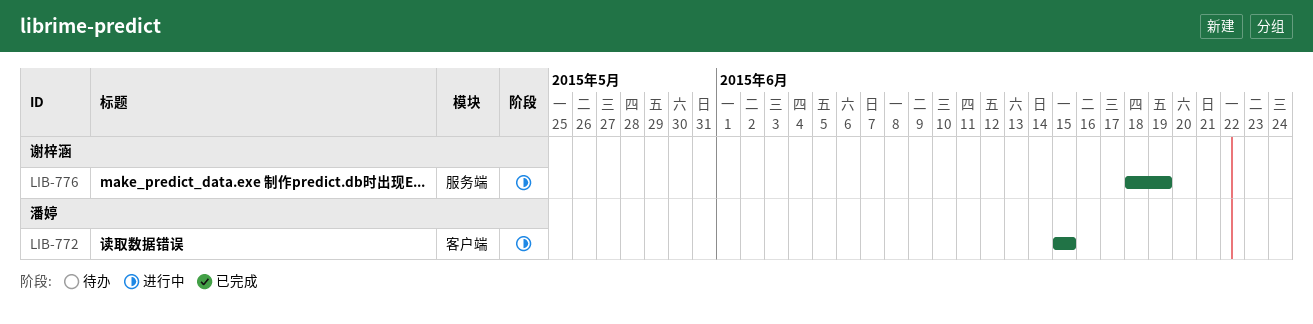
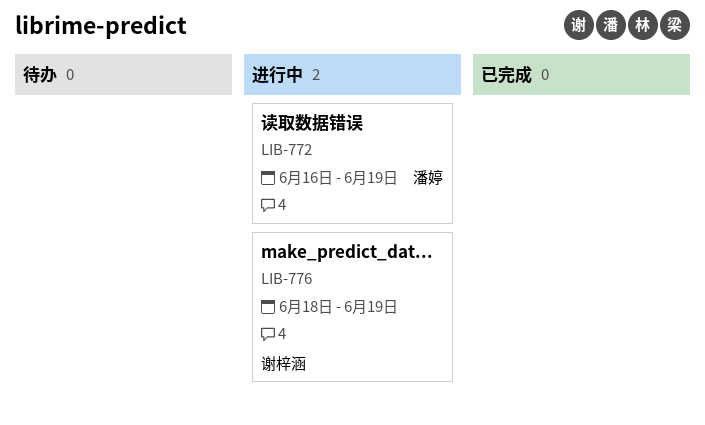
LIB-772, start: Jun 15 -> Jun 16
LIB-772, due: Jun 15 -> Jun 19

